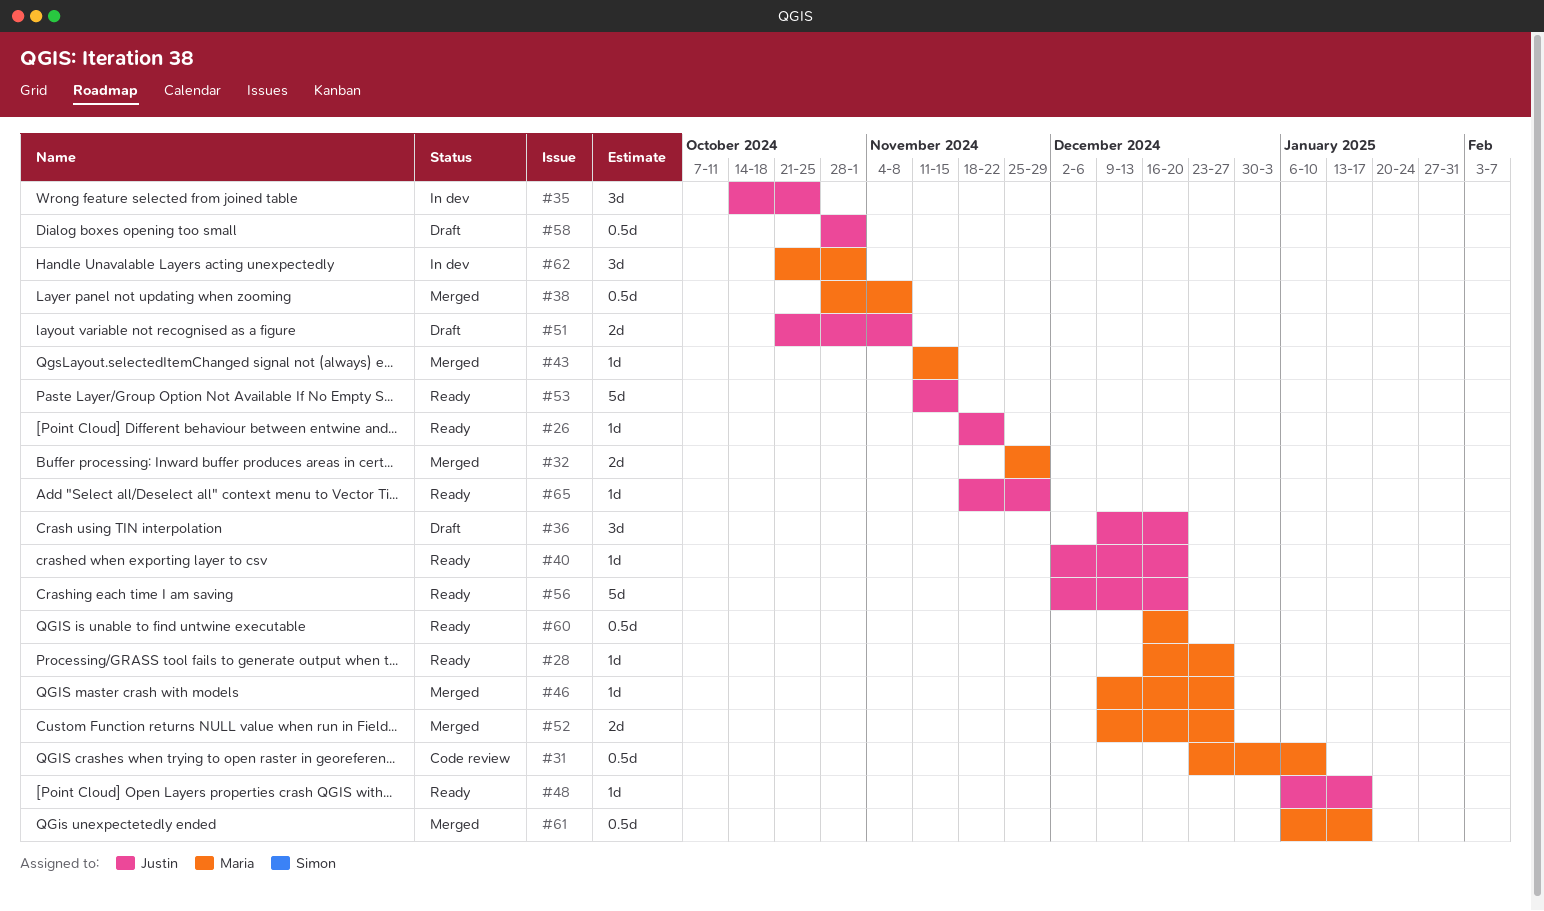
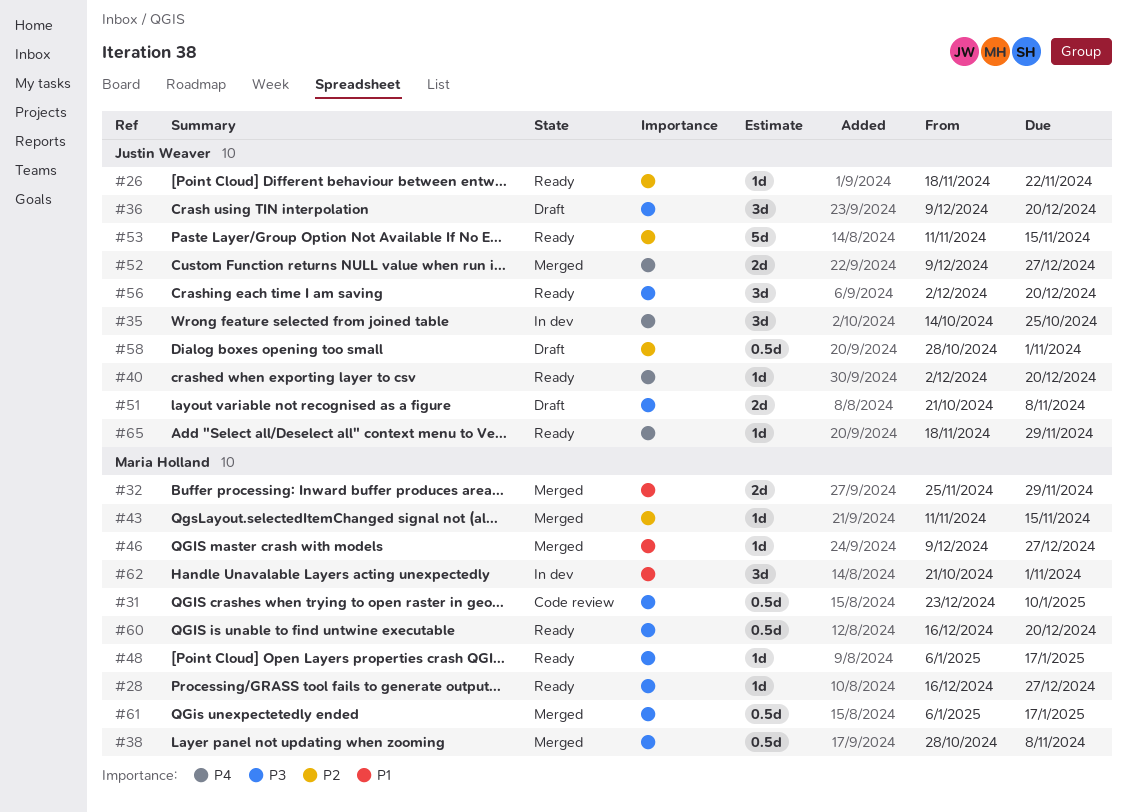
#48, owner: Justin Weaver -> Maria Holland
#52, owner: Maria Holland -> Justin Weaver
#56, estimate: 5d -> 3d

